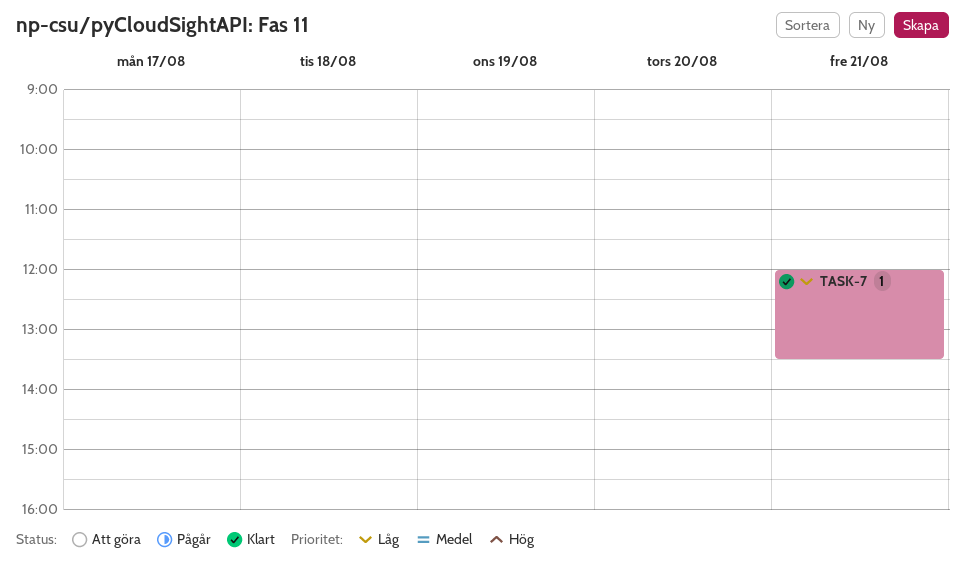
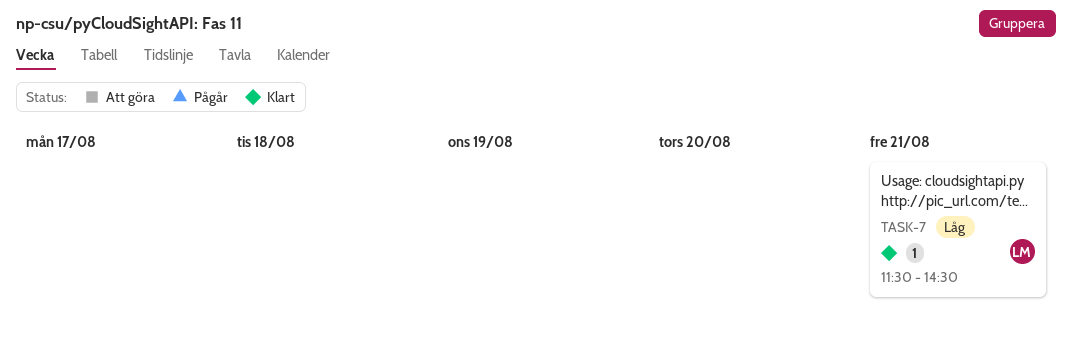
TASK-7, begins: 12:00 -> 11:30
TASK-7, ends: 13:30 -> 14:30

